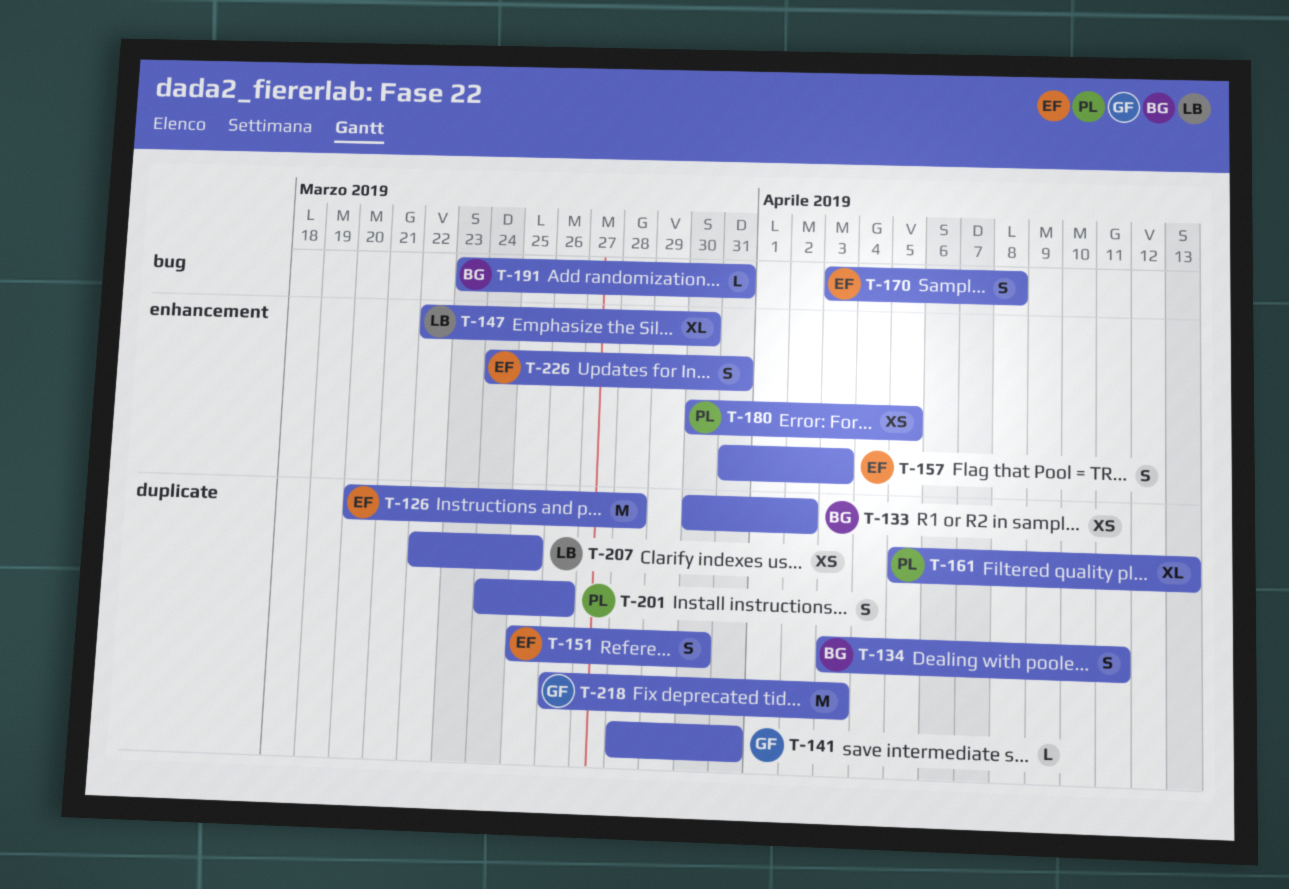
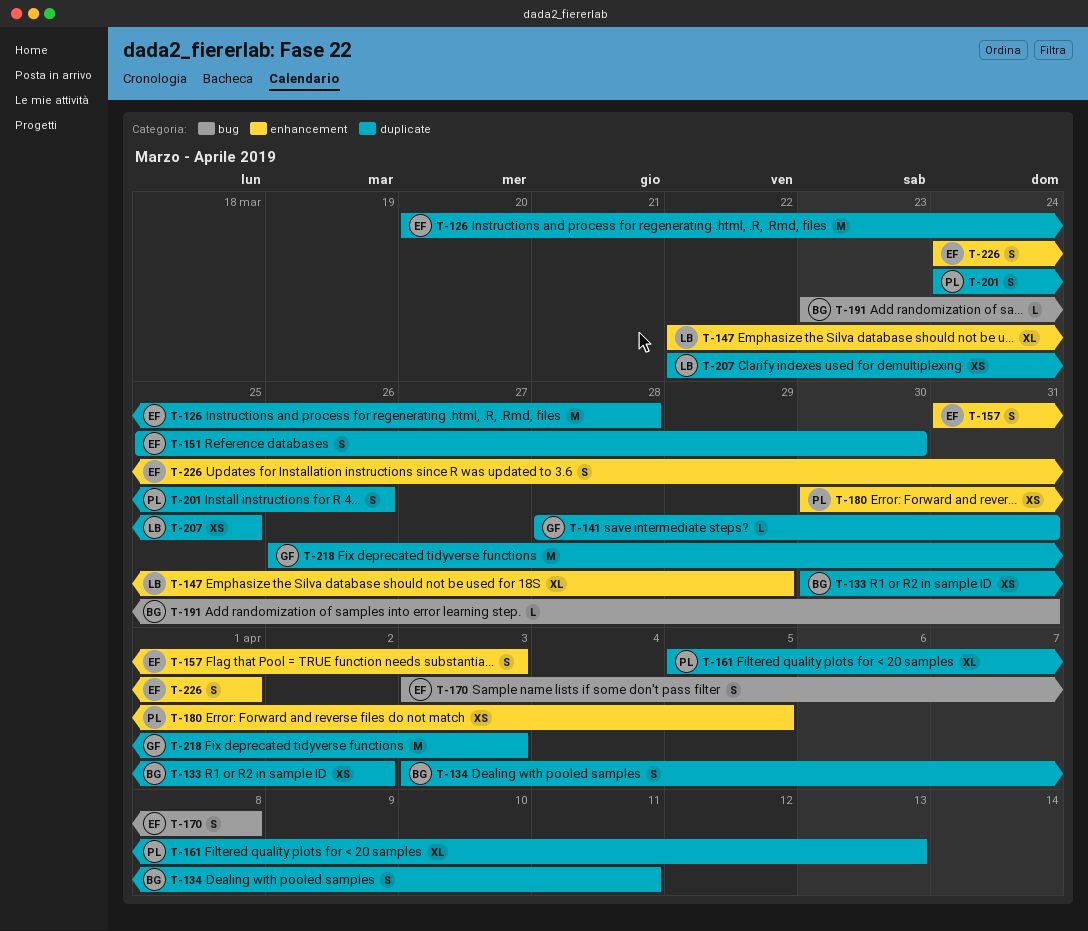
T-147, due: Mar 30 -> Mar 29
T-226, due: Mar 31 -> Apr 1

